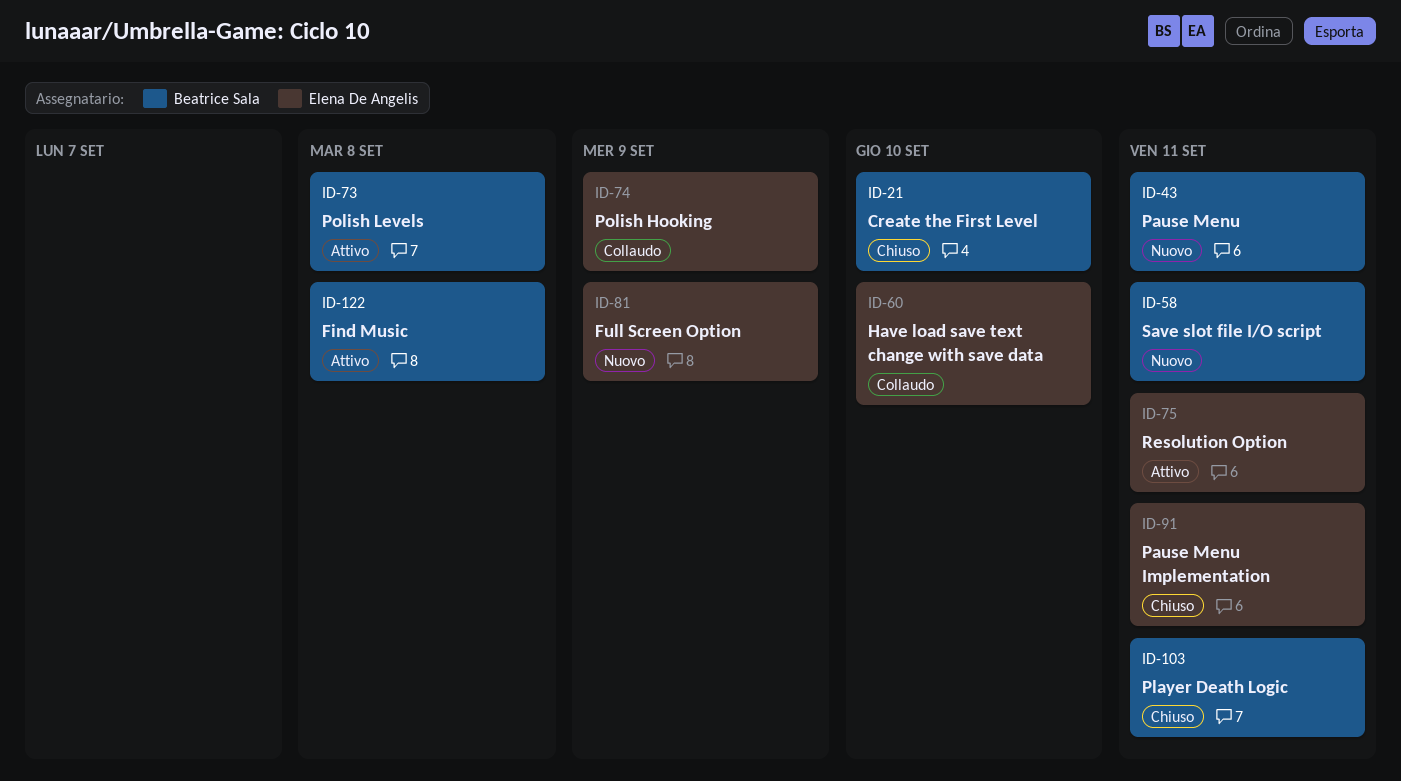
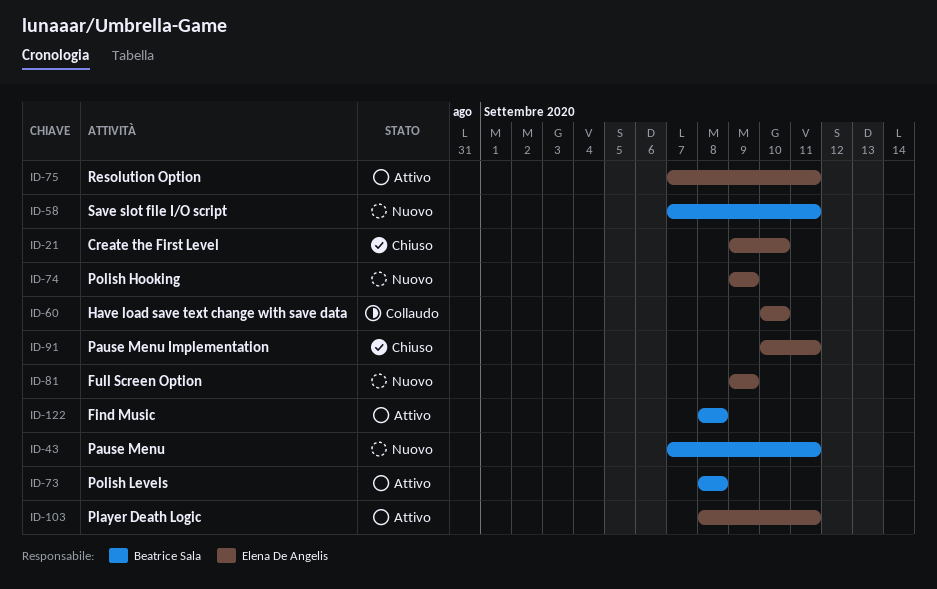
ID-21, owner: Beatrice Sala -> Elena De Angelis
ID-74, status: Collaudo -> Nuovo
ID-103, status: Chiuso -> Attivo
ID-103, owner: Beatrice Sala -> Elena De Angelis

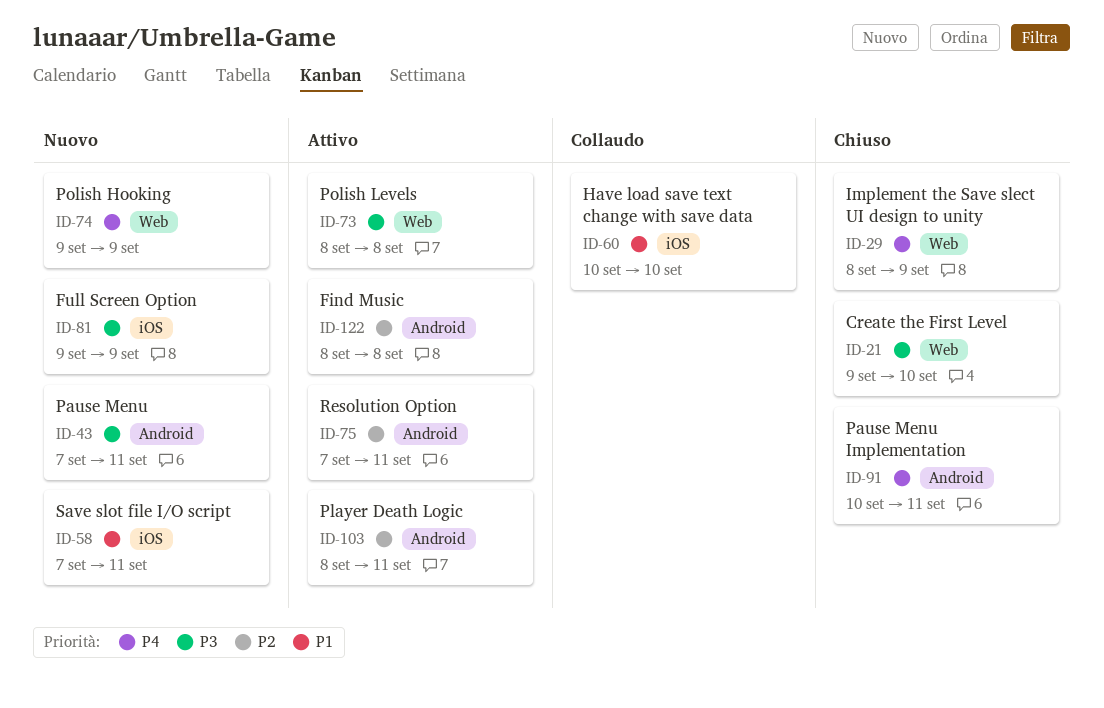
ID-29: none -> present

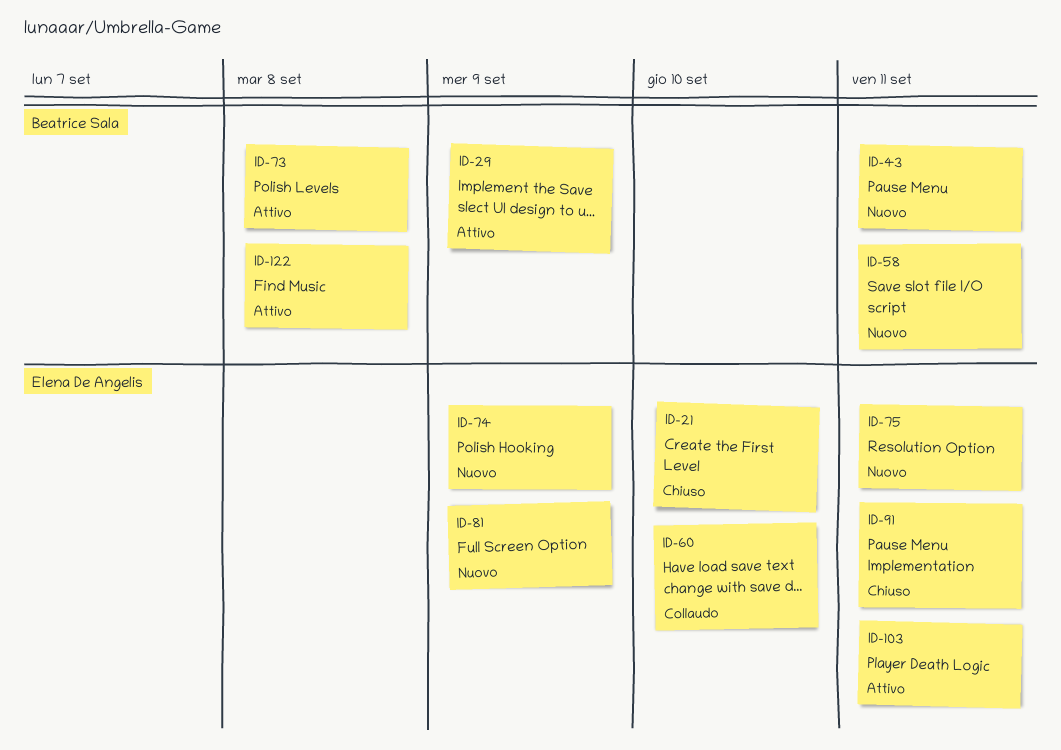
ID-29, status: Chiuso -> Attivo
ID-75, status: Attivo -> Nuovo

